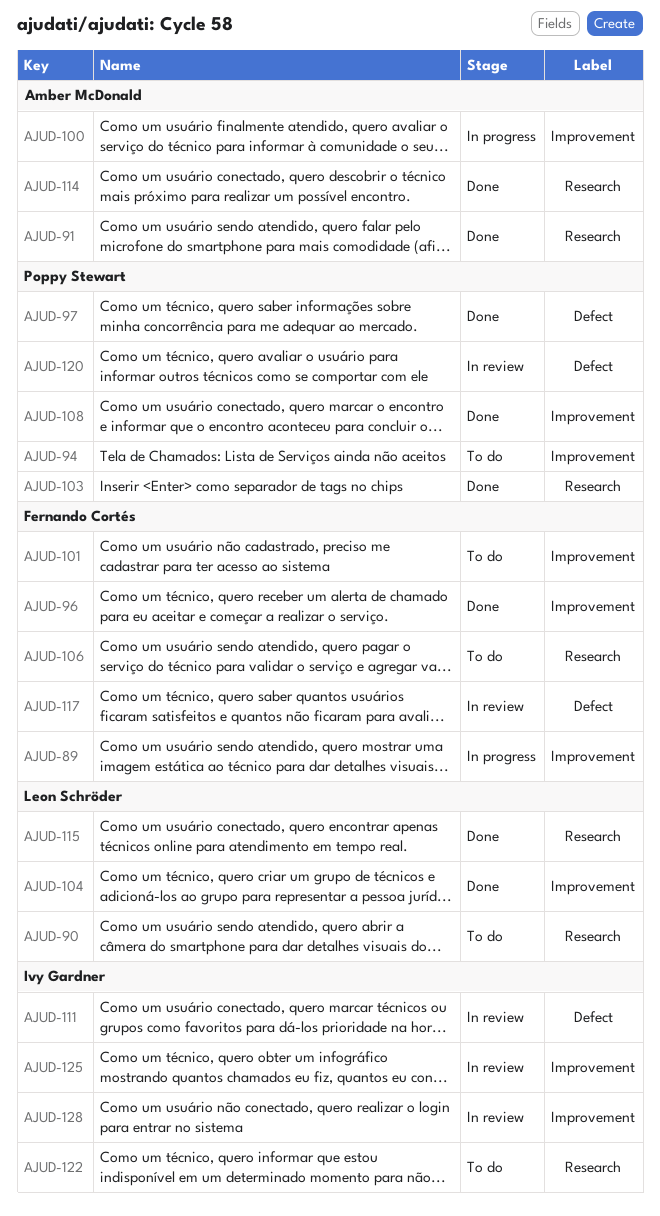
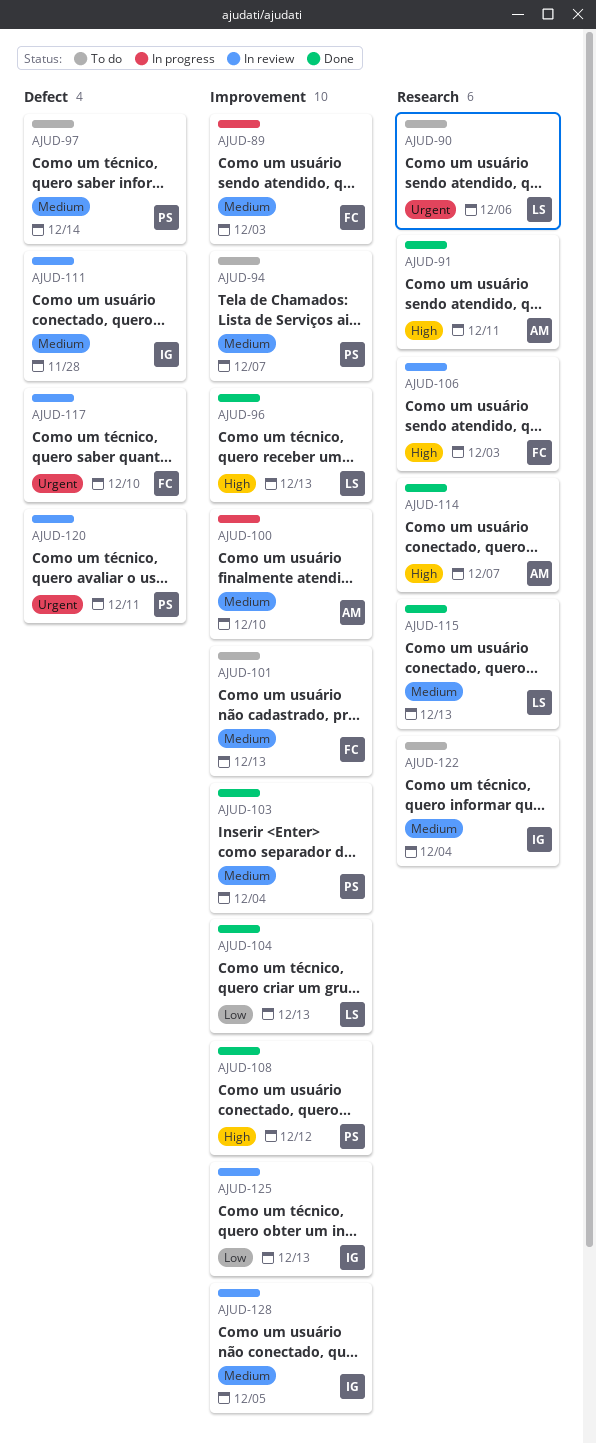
AJUD-96, owner: Fernando Cortés -> Leon Schröder
AJUD-97, status: Done -> To do
AJUD-103, label: Research -> Improvement
AJUD-106, status: To do -> In review

